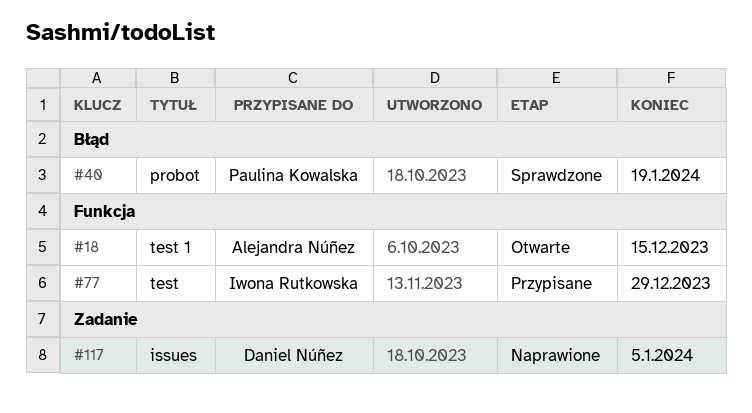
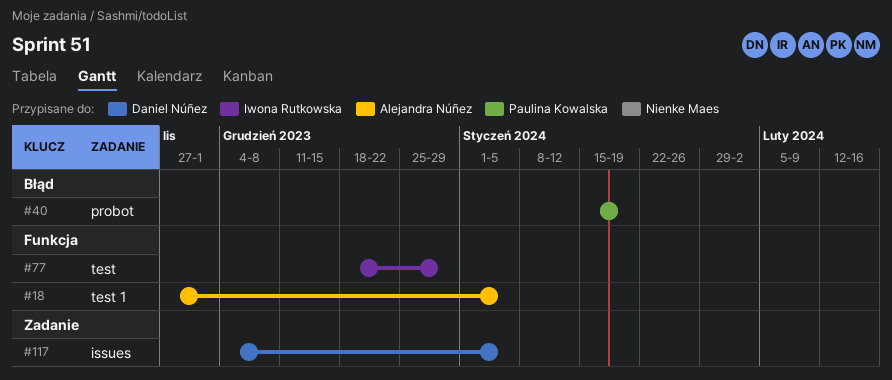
#18, due: Dec 15 -> Jan 5

